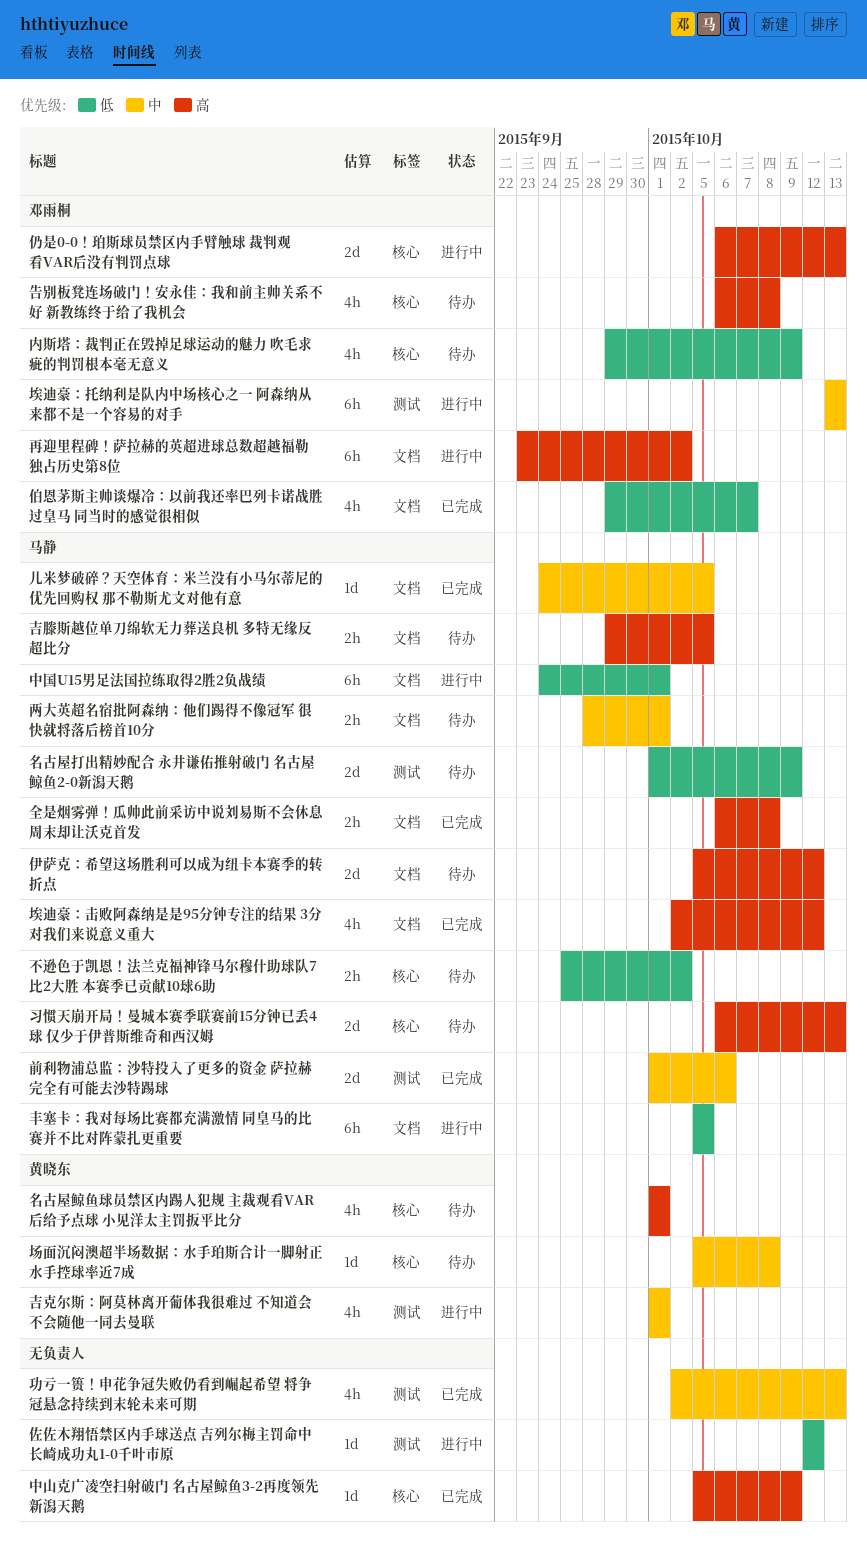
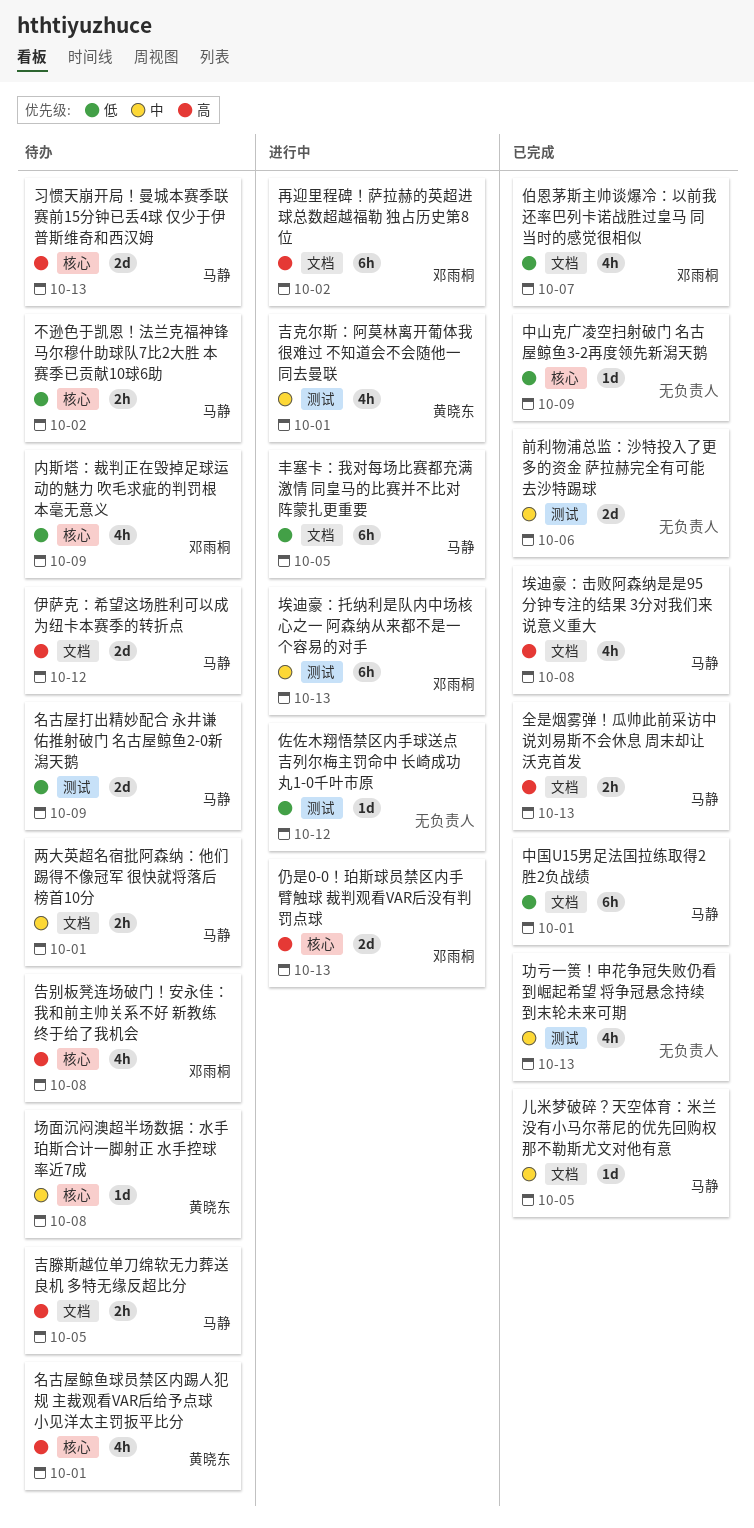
中国U15男足法国拉练取得2胜2负战绩, status: 进行中 -> 已完成
中山克广凌空扫射破门 名古屋鲸鱼3-2再度领先新潟天鹅, priority: 高 -> 低
全是烟雾弹！瓜帅此前采访中说刘易斯不会休息 周末却让沃克首发, due: Oct 8 -> Oct 13
前利物浦总监：沙特投入了更多的资金 萨拉赫完全有可能去沙特踢球, owner: 马静 -> none
埃迪豪：击败阿森纳是是95分钟专注的结果 3分对我们来说意义重大, due: Oct 12 -> Oct 8

